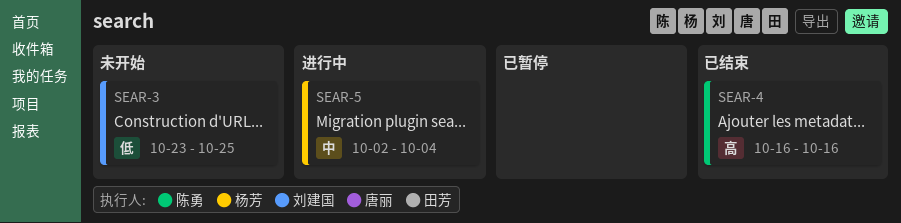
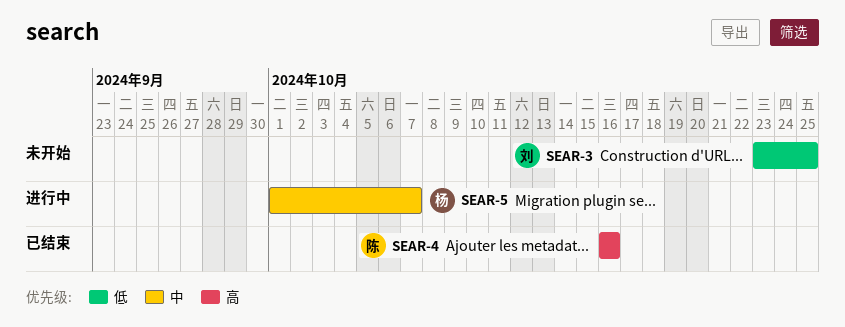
SEAR-5, start: Oct 2 -> Oct 1
SEAR-5, due: Oct 4 -> Oct 7

